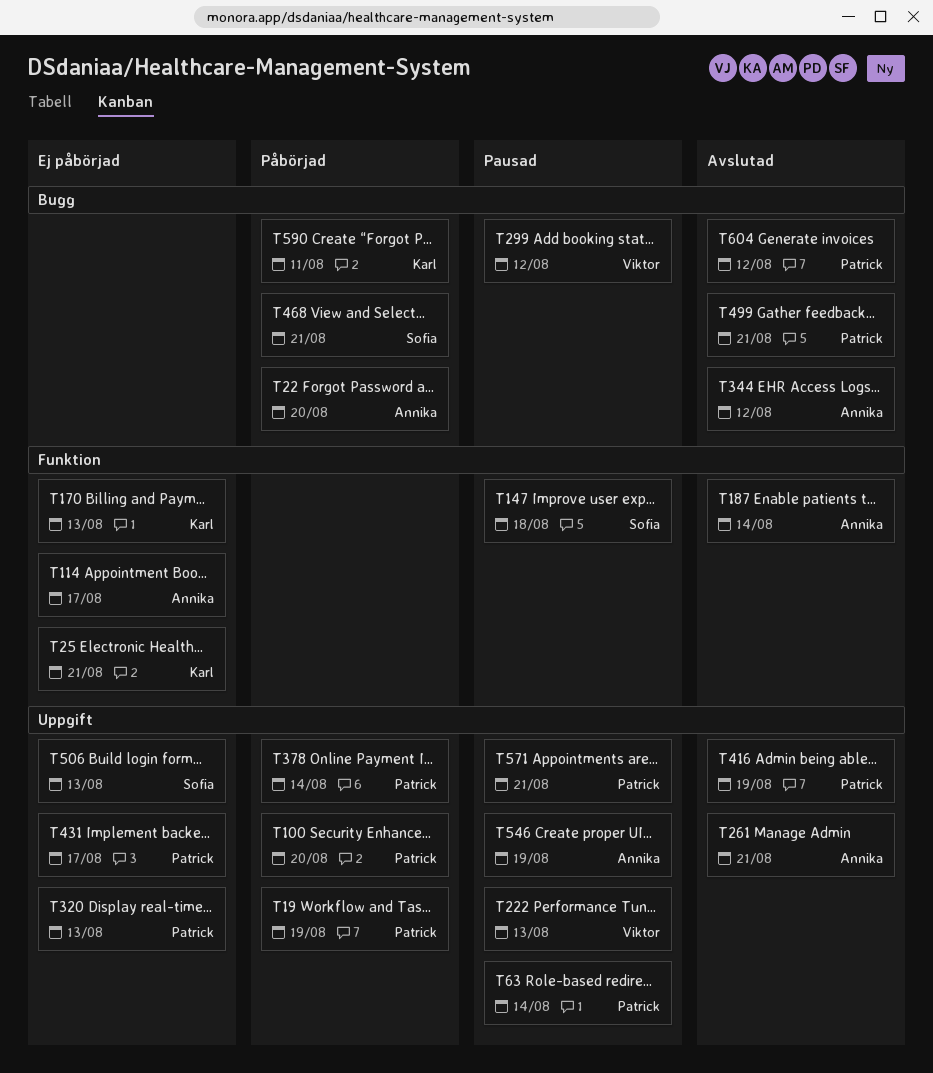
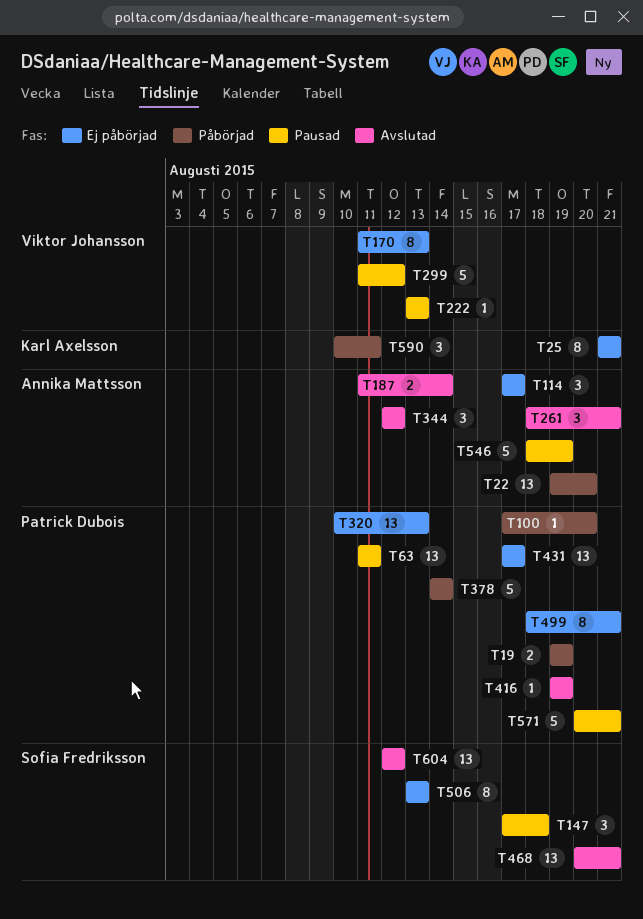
T63, due: Aug 14 -> Aug 11
T170, owner: Karl Axelsson -> Viktor Johansson
T468, status: Påbörjad -> Avslutad
T499, status: Avslutad -> Ej påbörjad
T604, owner: Patrick Dubois -> Sofia Fredriksson

